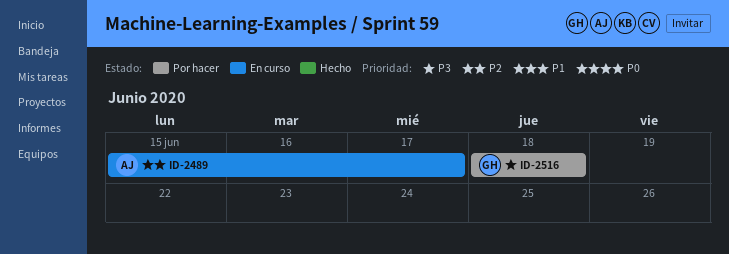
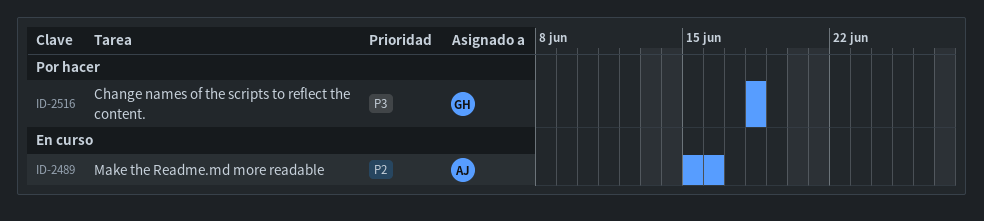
ID-2489, due: Jun 17 -> Jun 16

